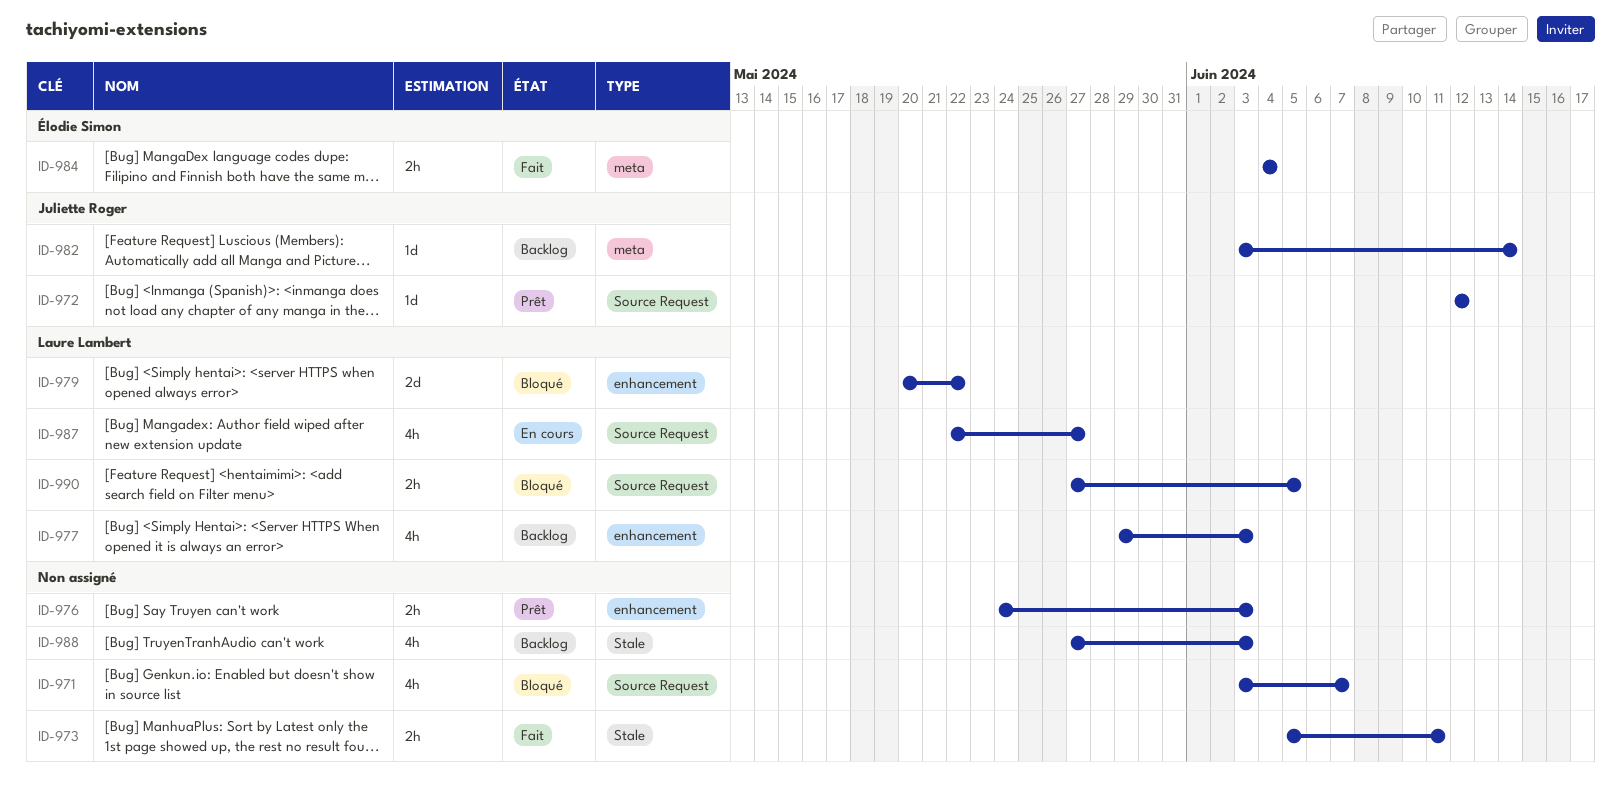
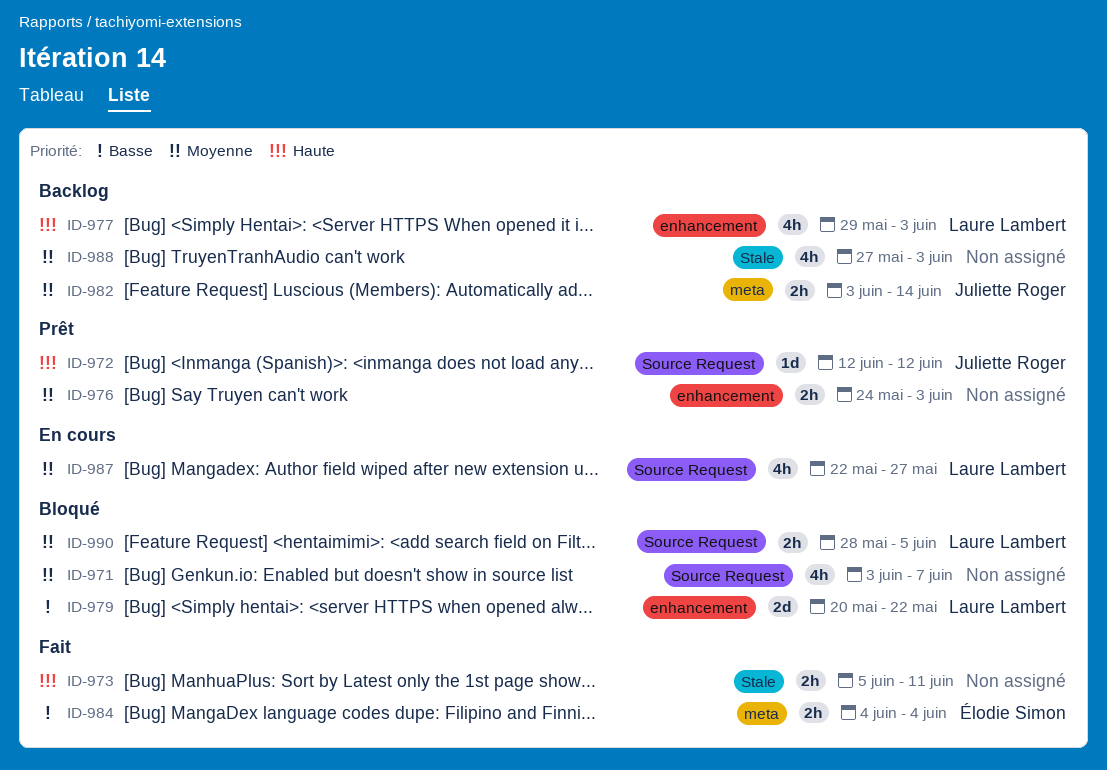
ID-982, estimate: 1d -> 2h
ID-990, start: May 27 -> May 28

